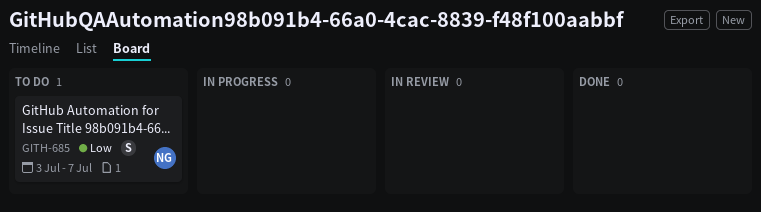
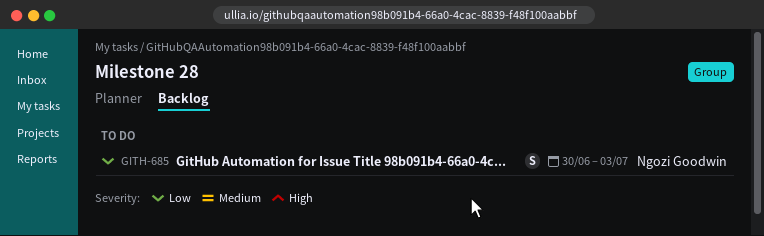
GITH-685, start: Jul 3 -> Jun 30
GITH-685, due: Jul 7 -> Jul 3

